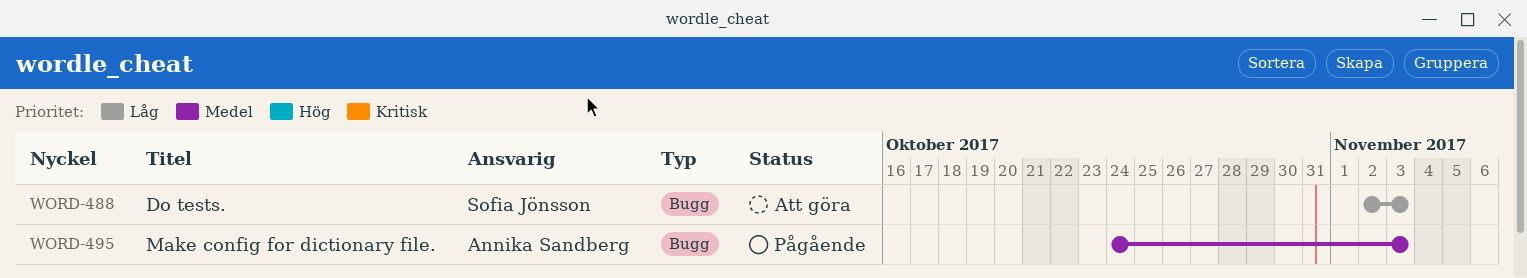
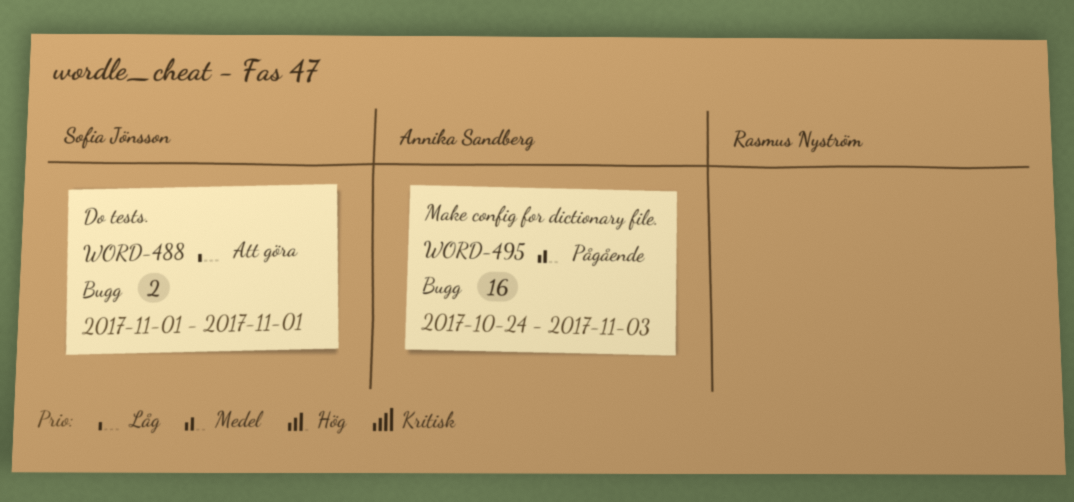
WORD-488, start: Nov 2 -> Nov 1
WORD-488, due: Nov 3 -> Nov 1

